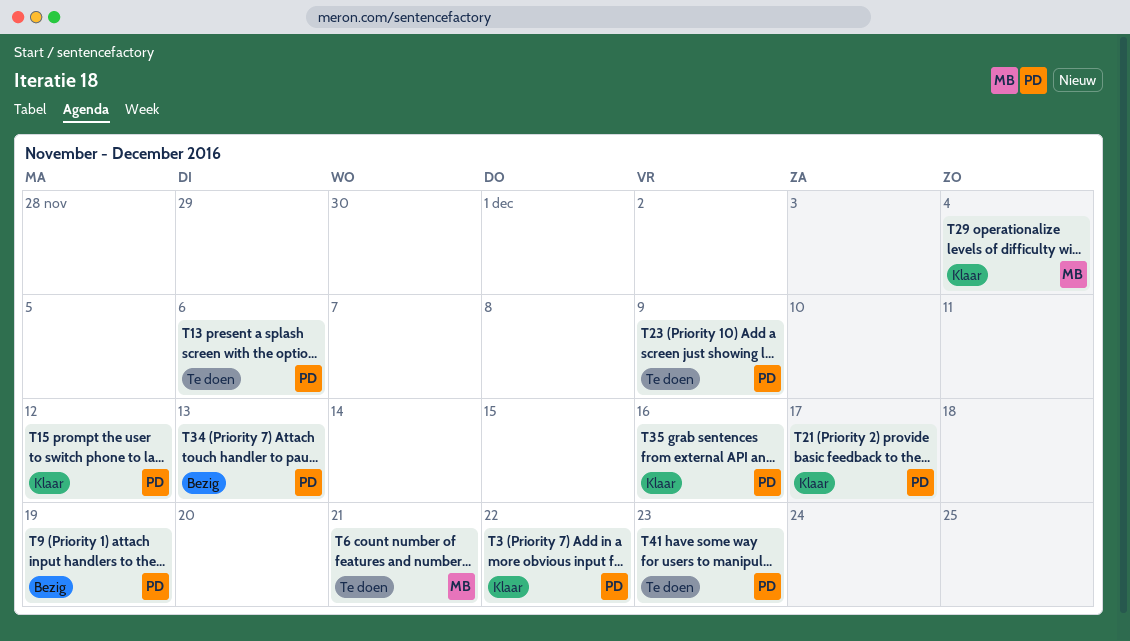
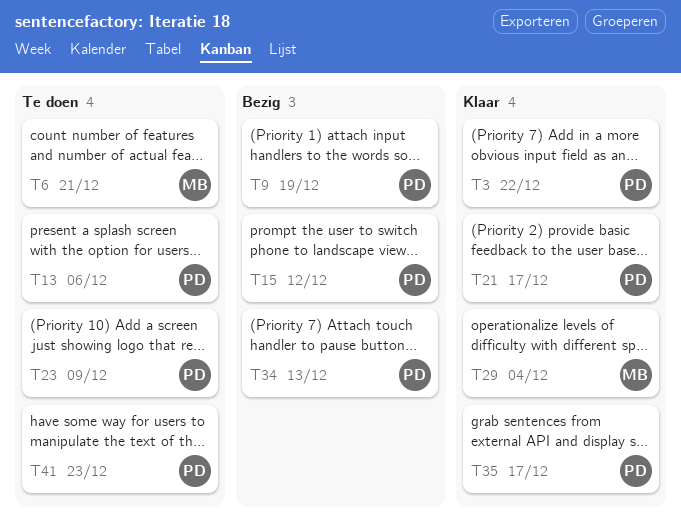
T15, status: Klaar -> Bezig
T35, due: Dec 16 -> Dec 17

